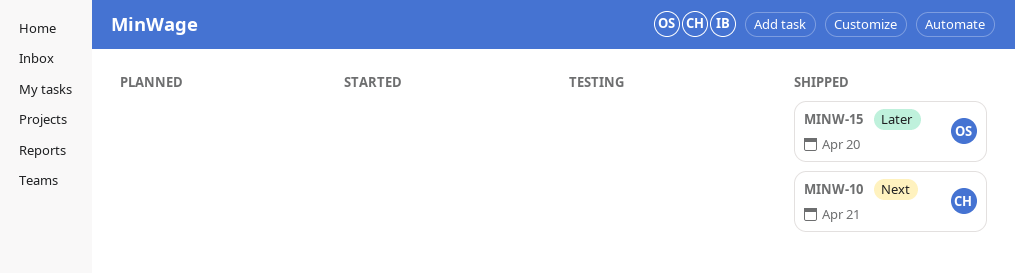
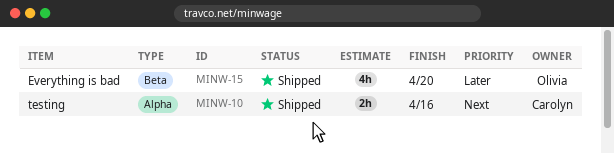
MINW-10, due: Apr 21 -> Apr 16

